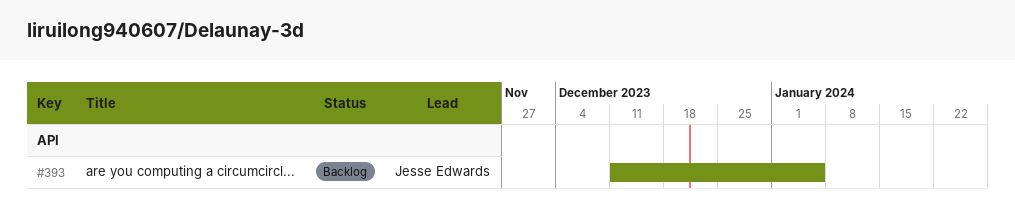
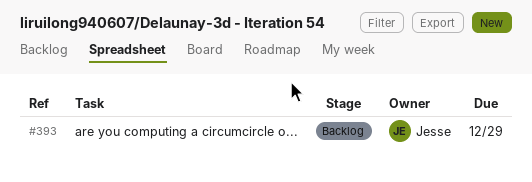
#393, due: Jan 5 -> Dec 29

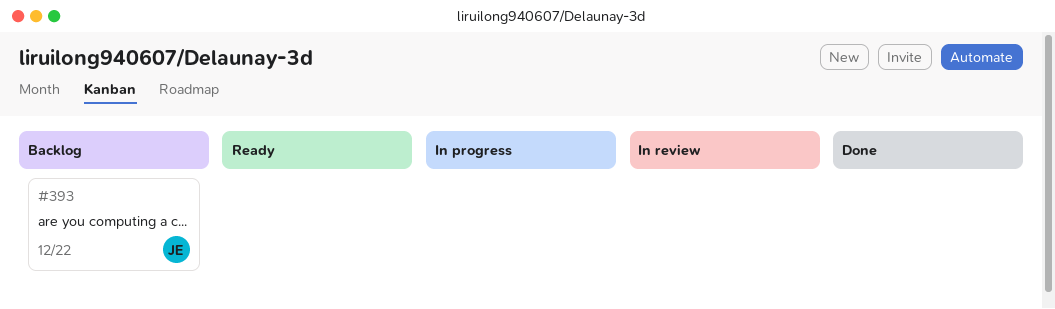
#393, due: Dec 29 -> Dec 22

